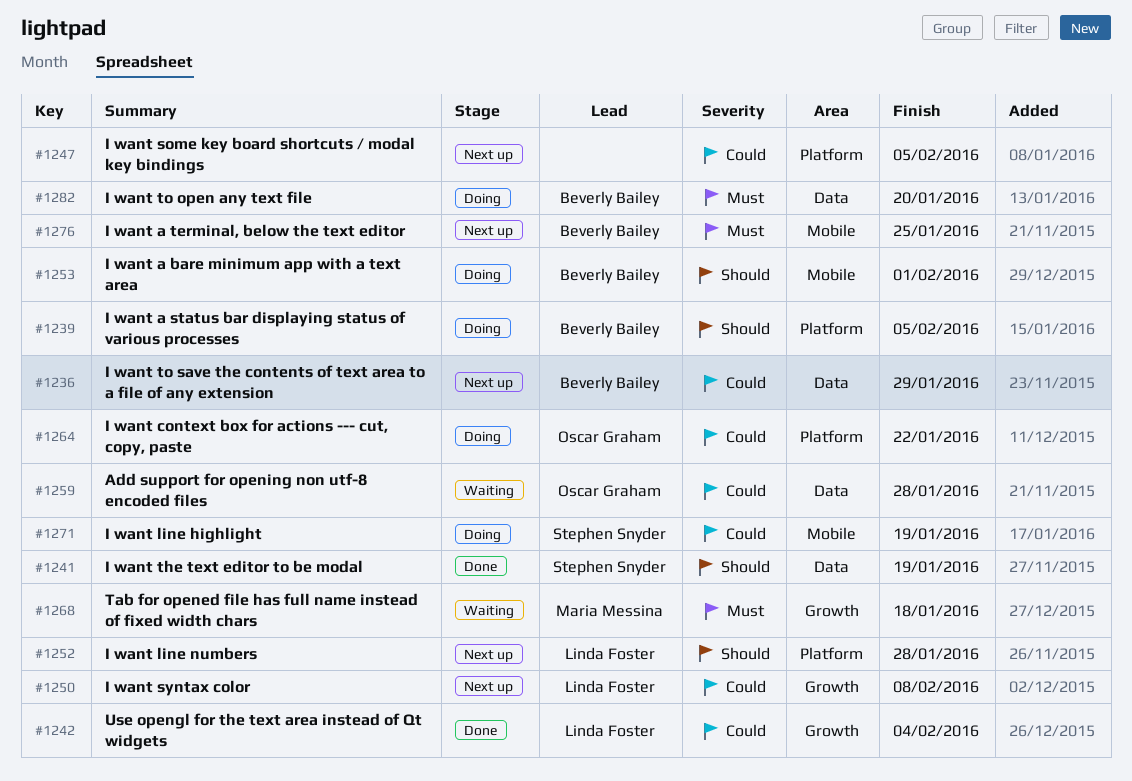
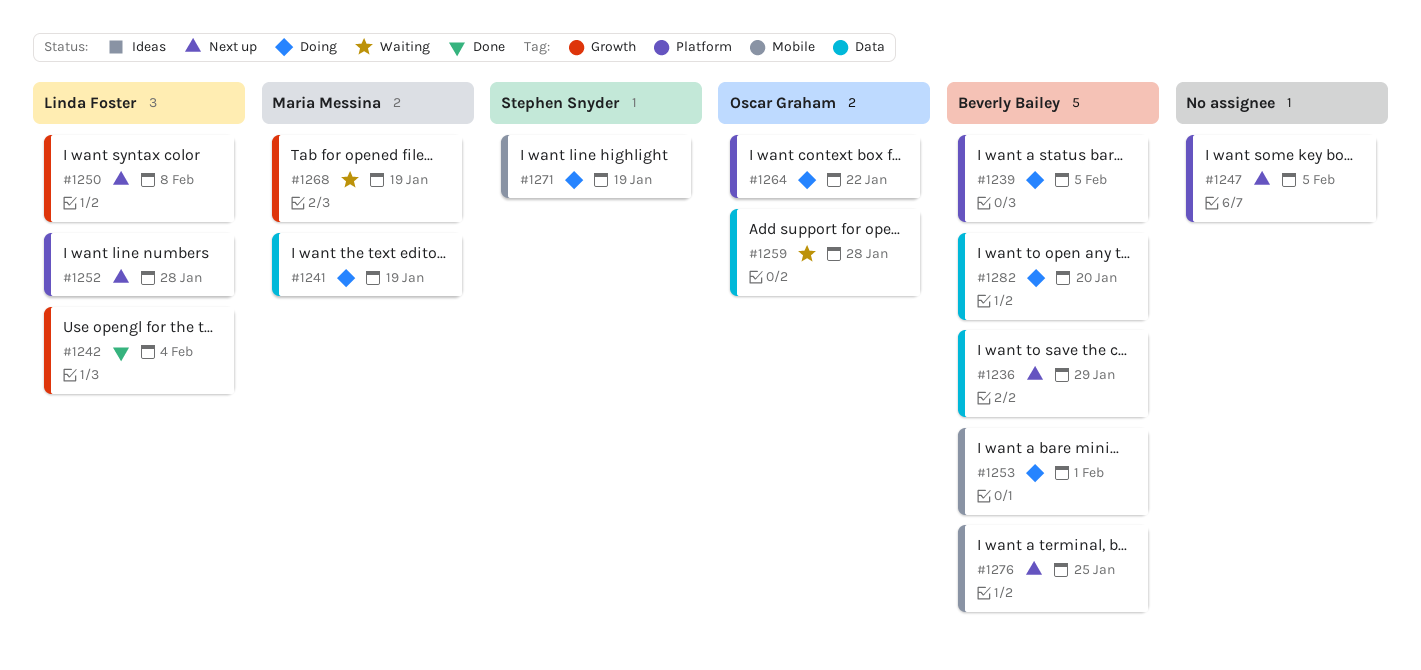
#1241, status: Done -> Doing
#1241, owner: Stephen Snyder -> Maria Messina
#1268, due: Jan 18 -> Jan 19

